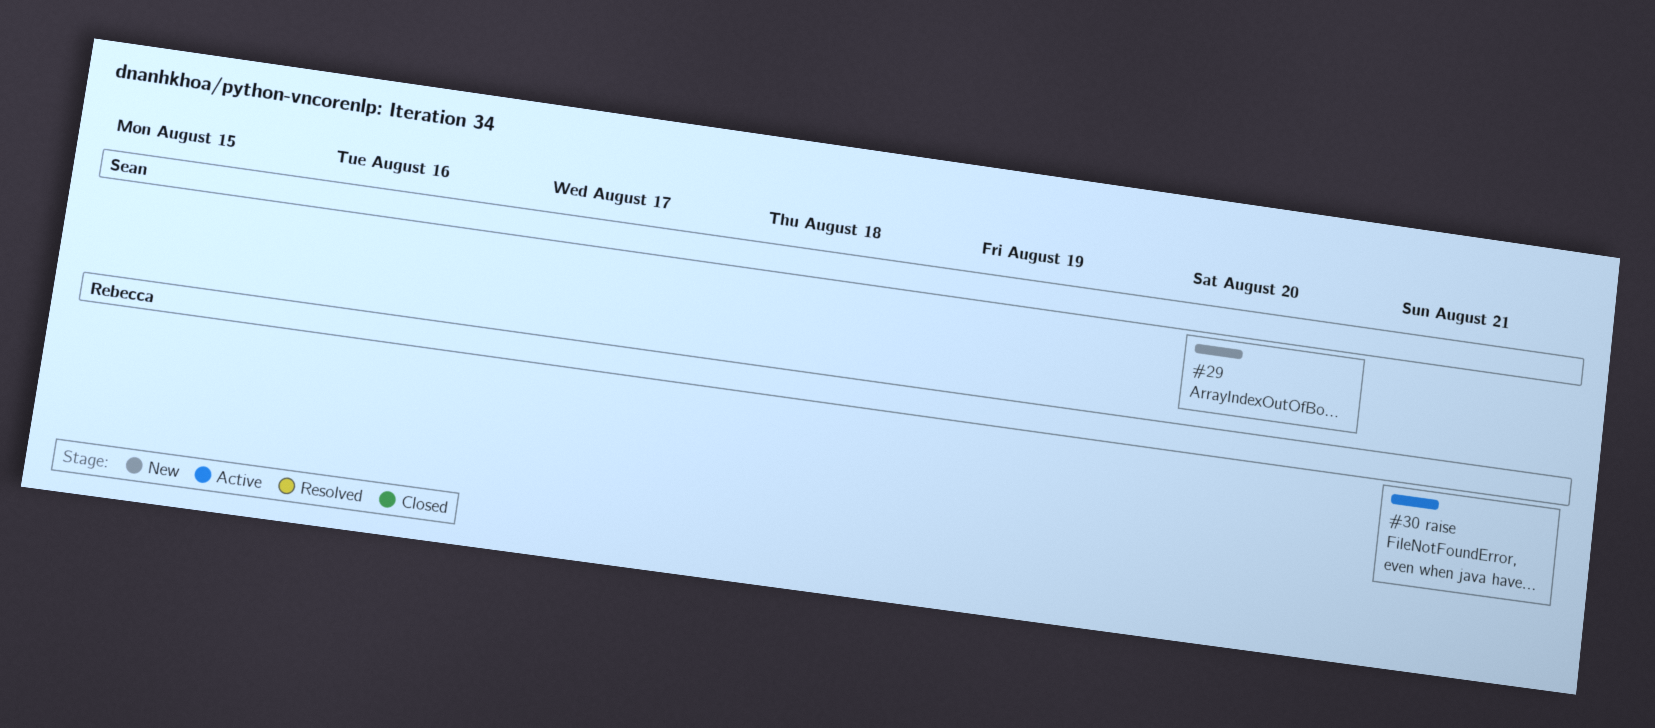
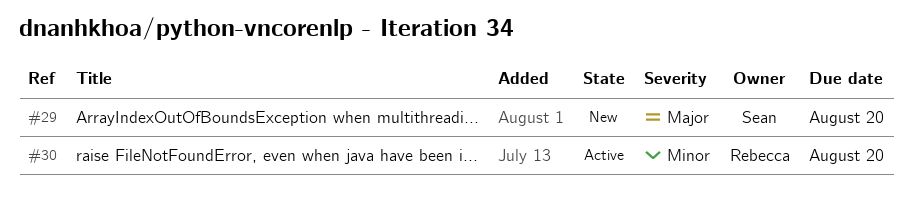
#30, due: Aug 21 -> Aug 20

